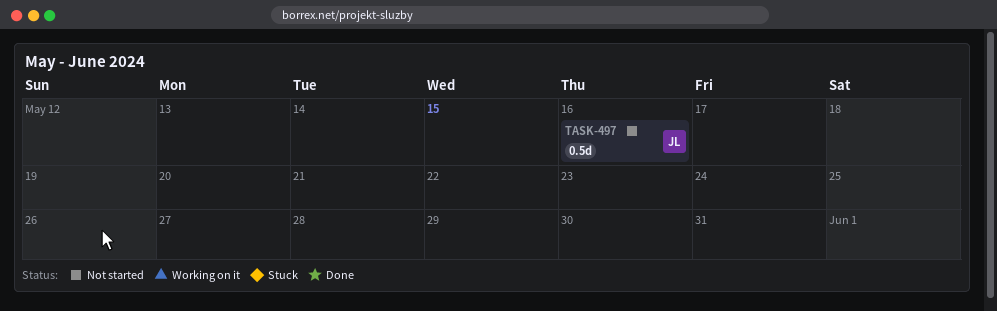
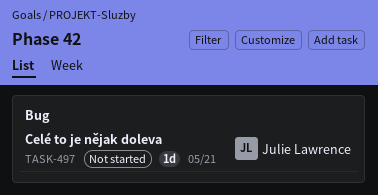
TASK-497, estimate: 0.5d -> 1d
TASK-497, due: May 16 -> May 21

